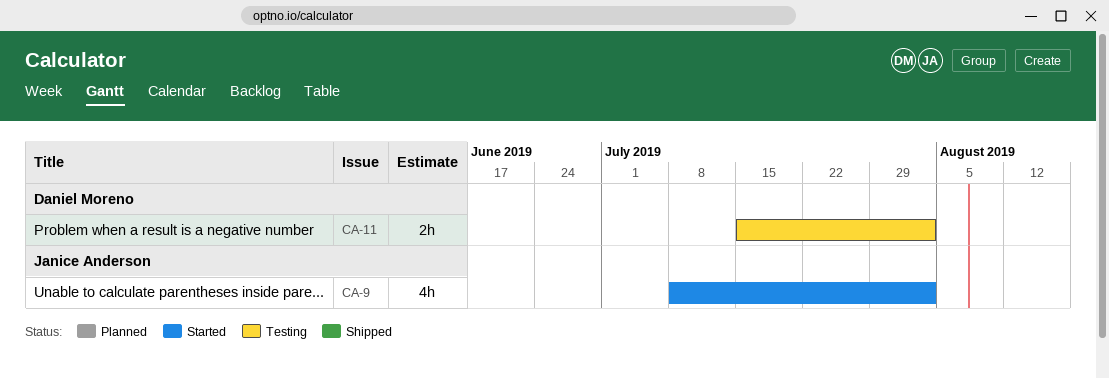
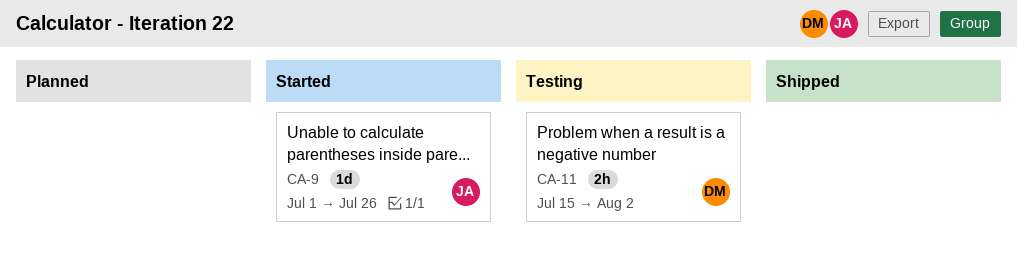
CA-9, estimate: 4h -> 1d
CA-9, start: Jul 8 -> Jul 1
CA-9, due: Aug 2 -> Jul 26

